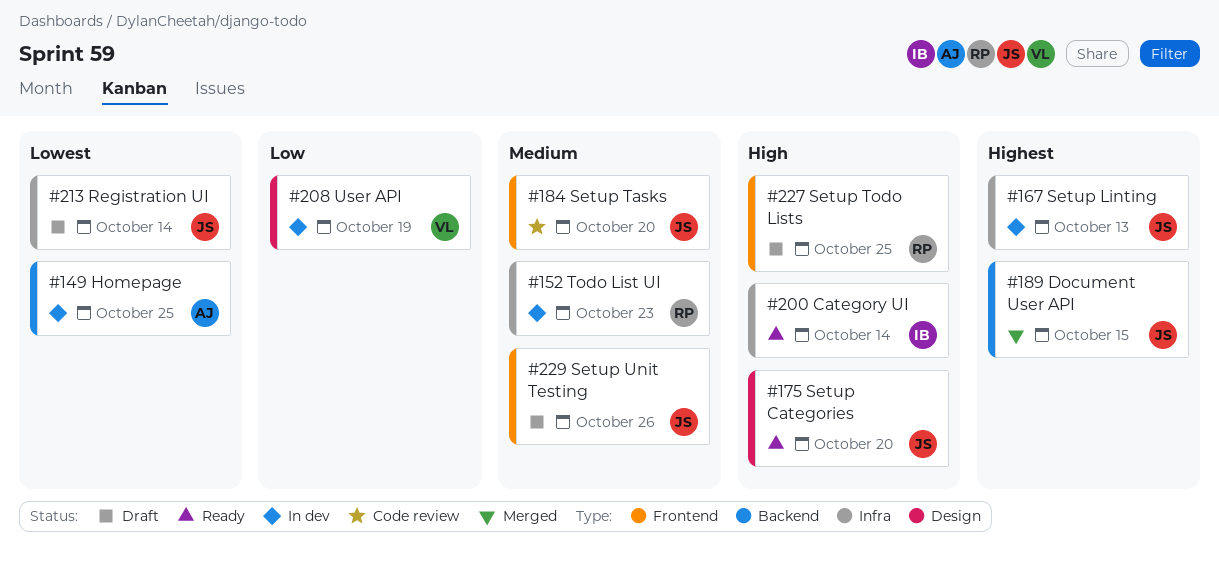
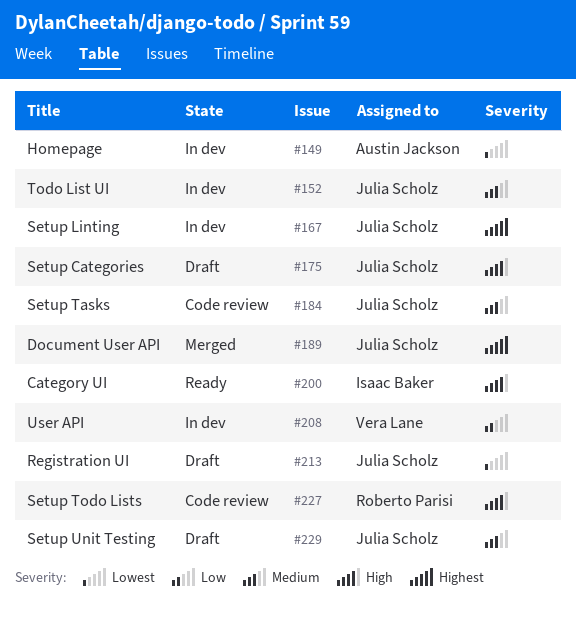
#152, owner: Roberto Parisi -> Julia Scholz
#175, status: Ready -> Draft
#227, status: Draft -> Code review

